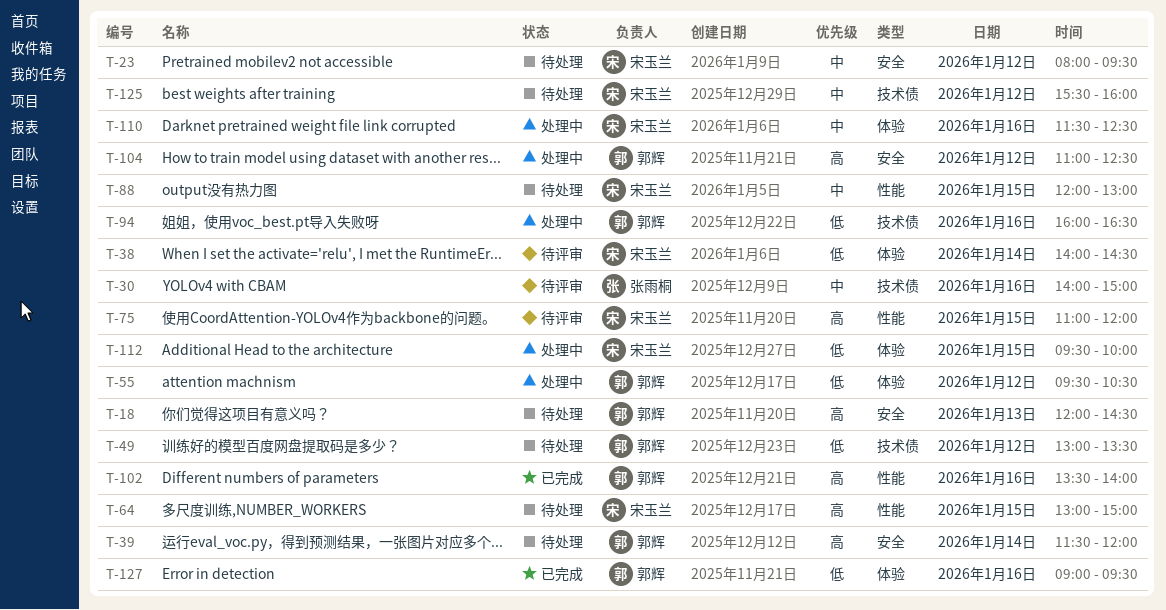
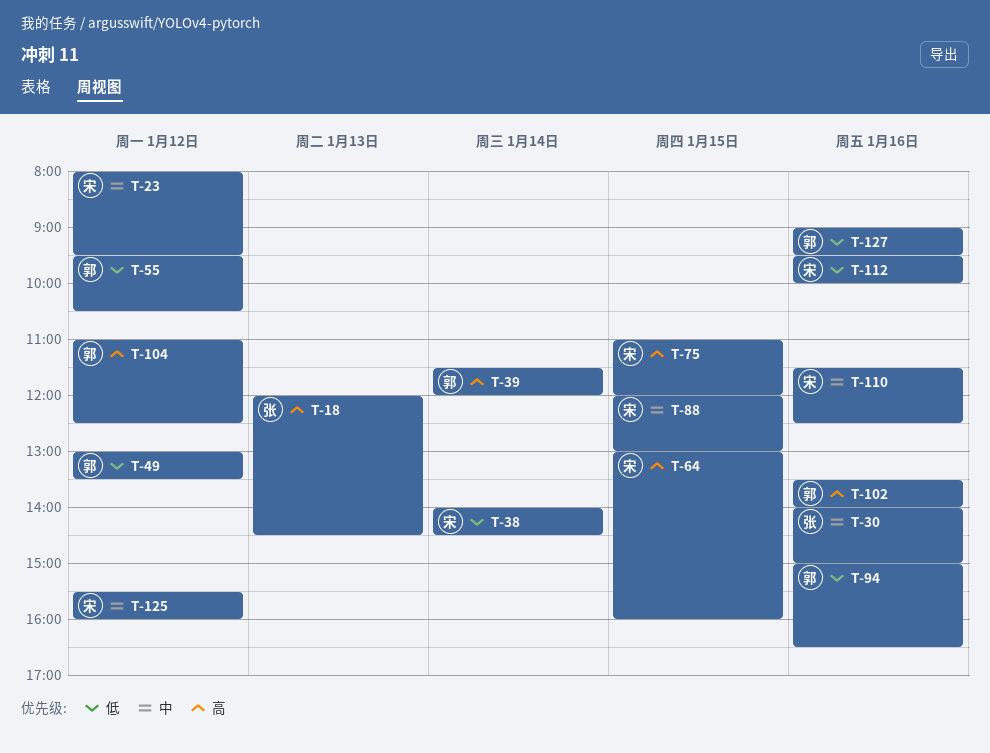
T-18, owner: 郭辉 -> 张雨桐
T-64, ends: 15:00 -> 16:00
T-94, begins: 16:00 -> 15:00
T-112, day: Jan 15 -> Jan 16

